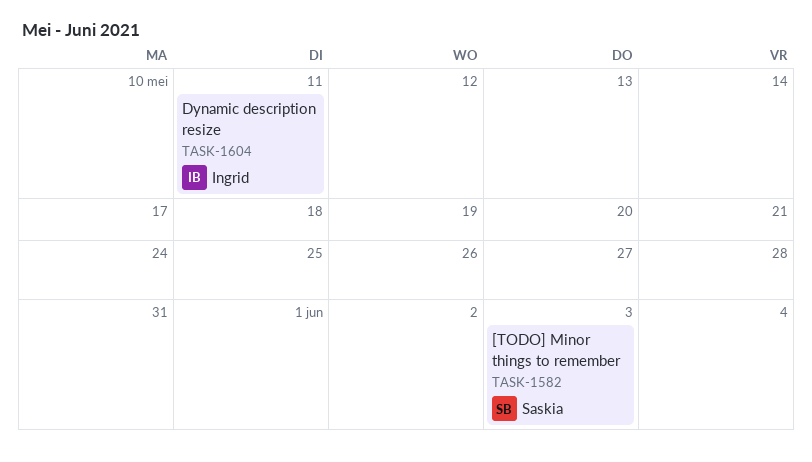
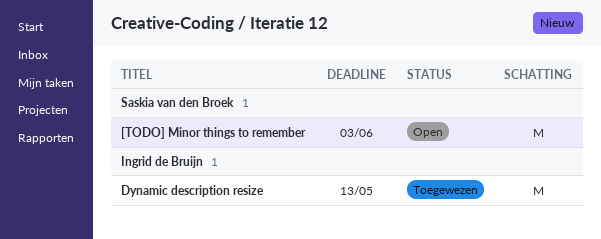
Dynamic description resize, due: May 11 -> May 13

